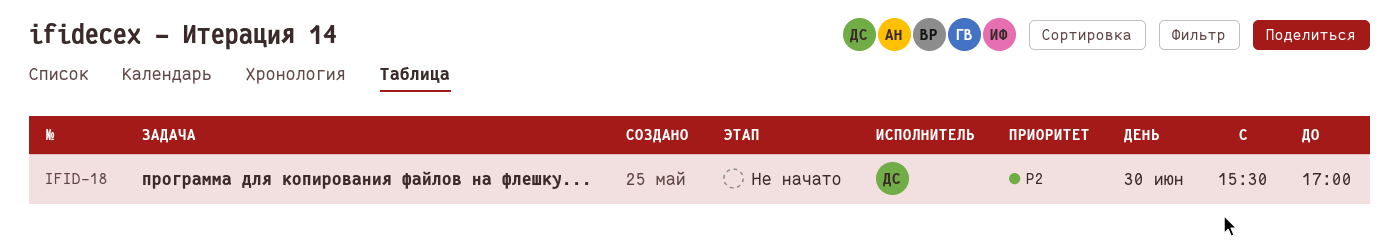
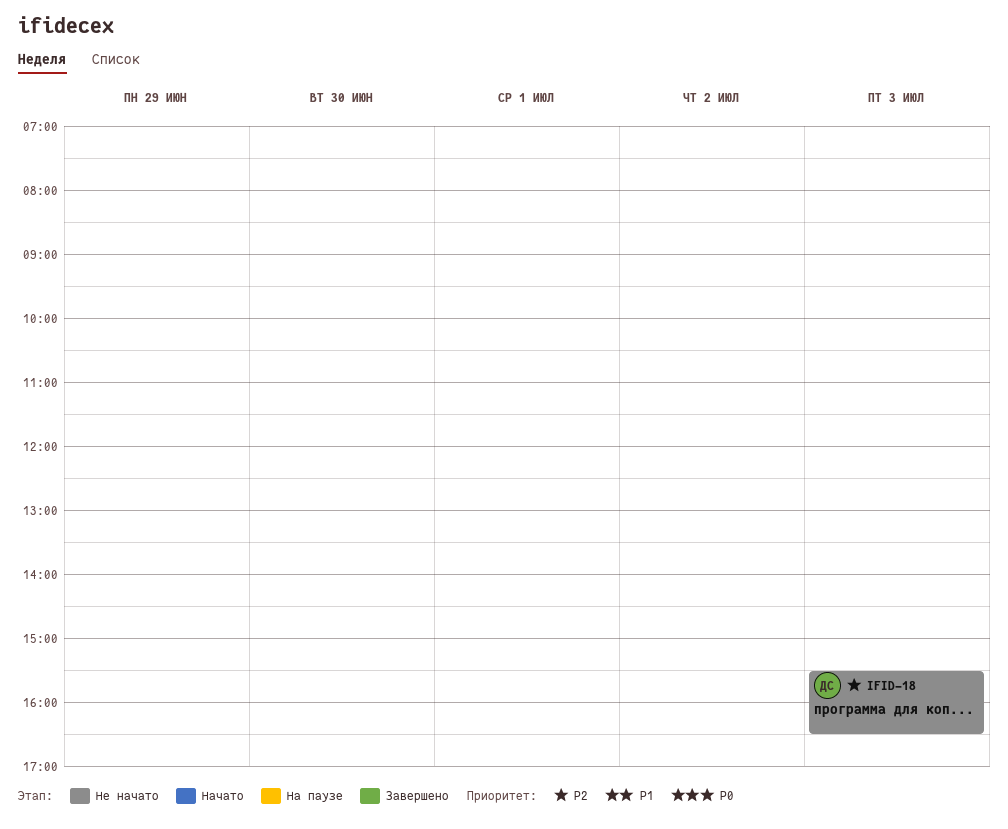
IFID-18, day: Jun 30 -> Jul 3
IFID-18, ends: 17:00 -> 16:30

